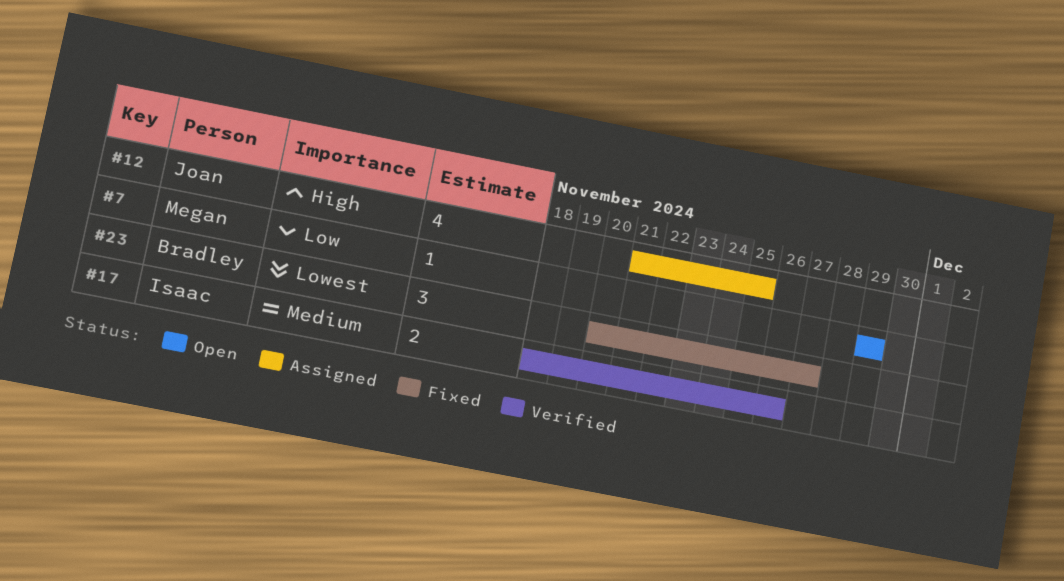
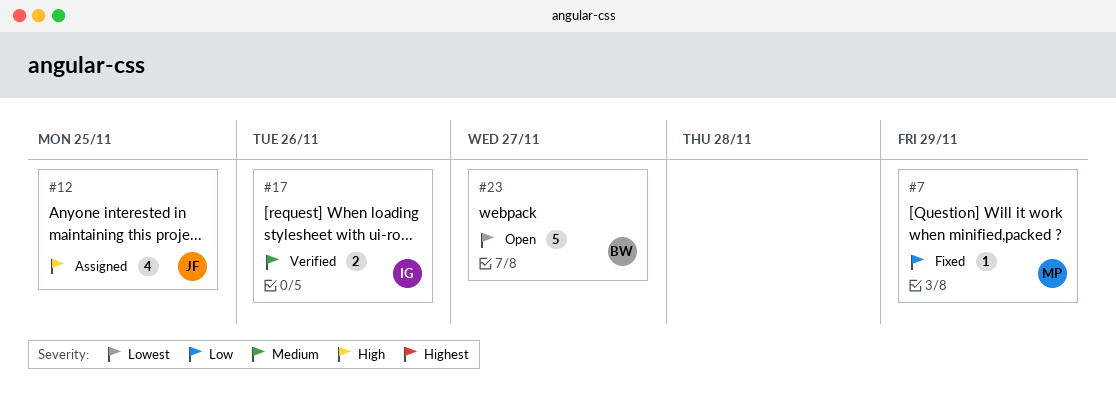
#7, status: Open -> Fixed
#23, status: Fixed -> Open
#23, estimate: 3 -> 5

